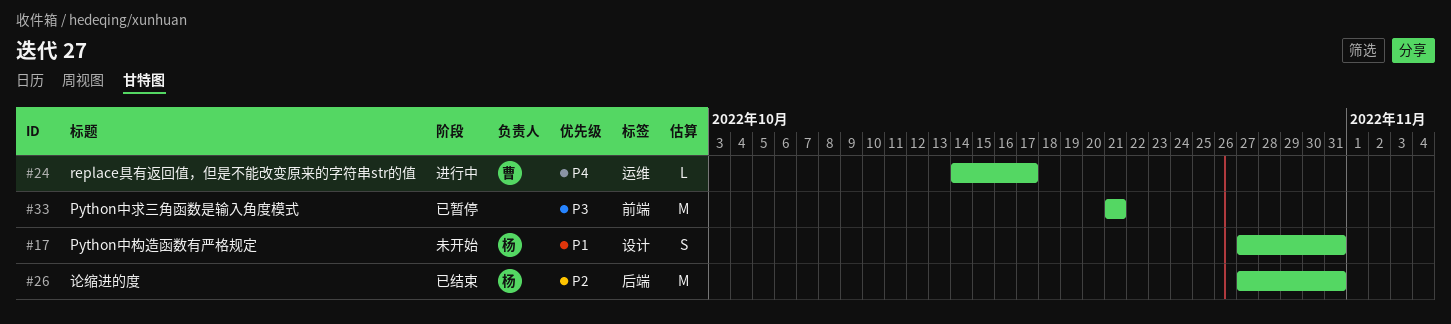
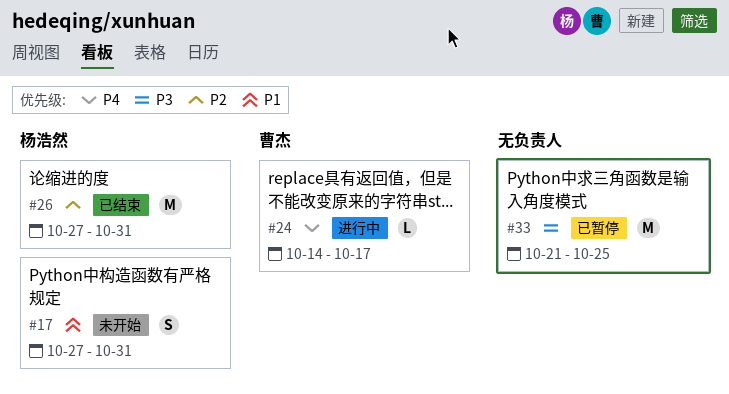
#33, due: Oct 21 -> Oct 25

